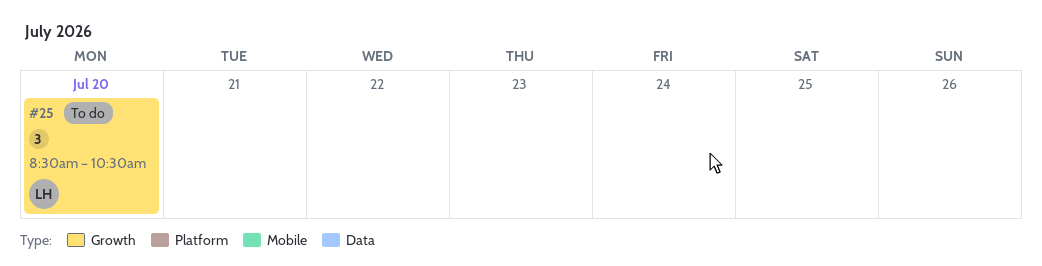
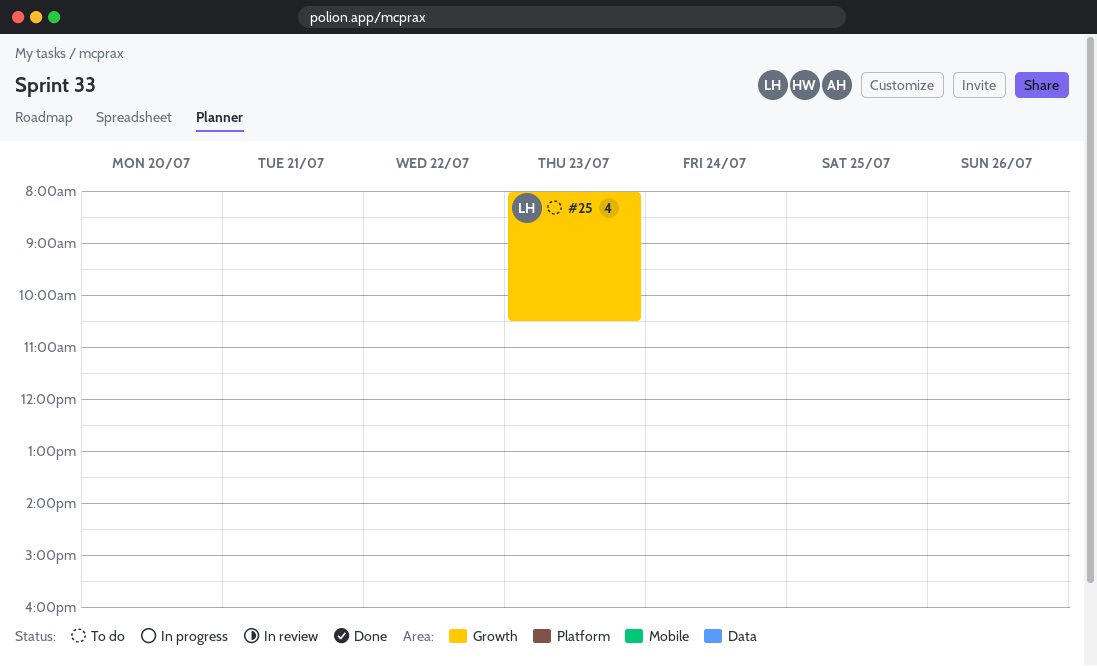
#25, estimate: 3 -> 4
#25, day: Jul 20 -> Jul 23
#25, begins: 08:30 -> 08:00

